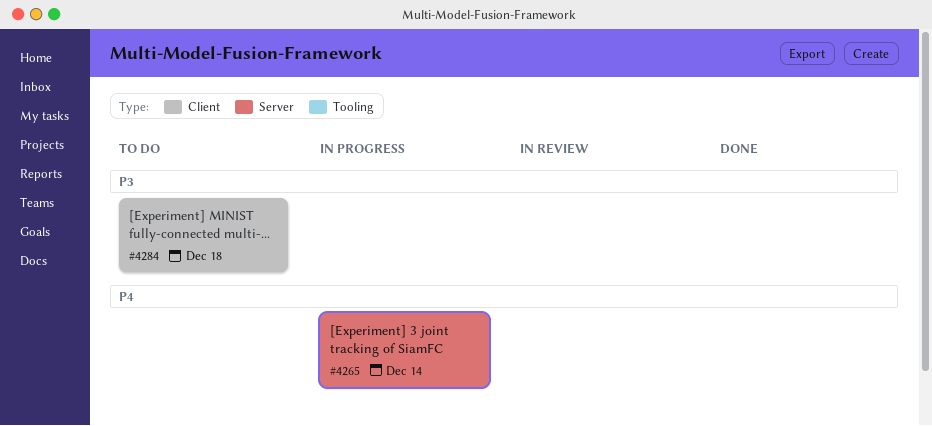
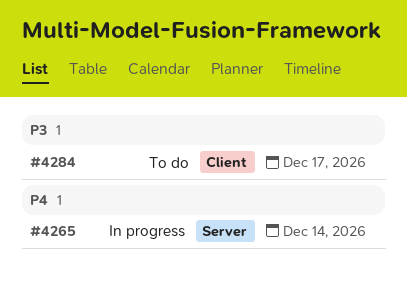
#4284, due: Dec 18 -> Dec 17

